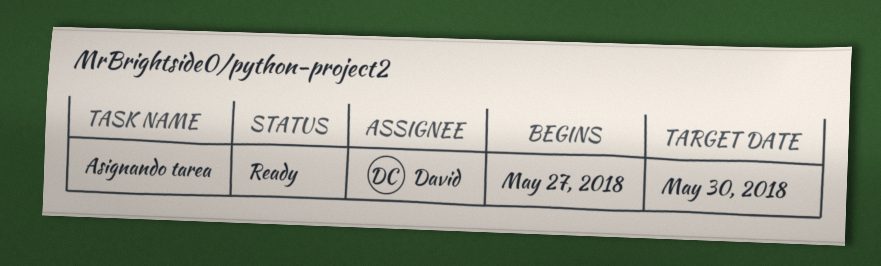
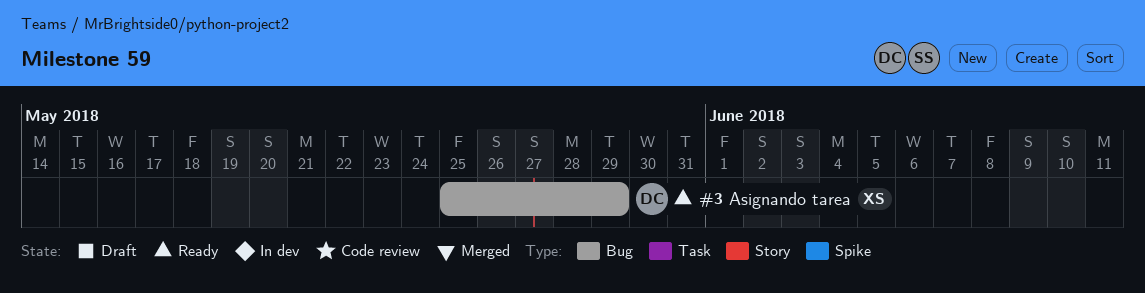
Asignando tarea, start: May 27 -> May 25
Asignando tarea, due: May 30 -> May 29

